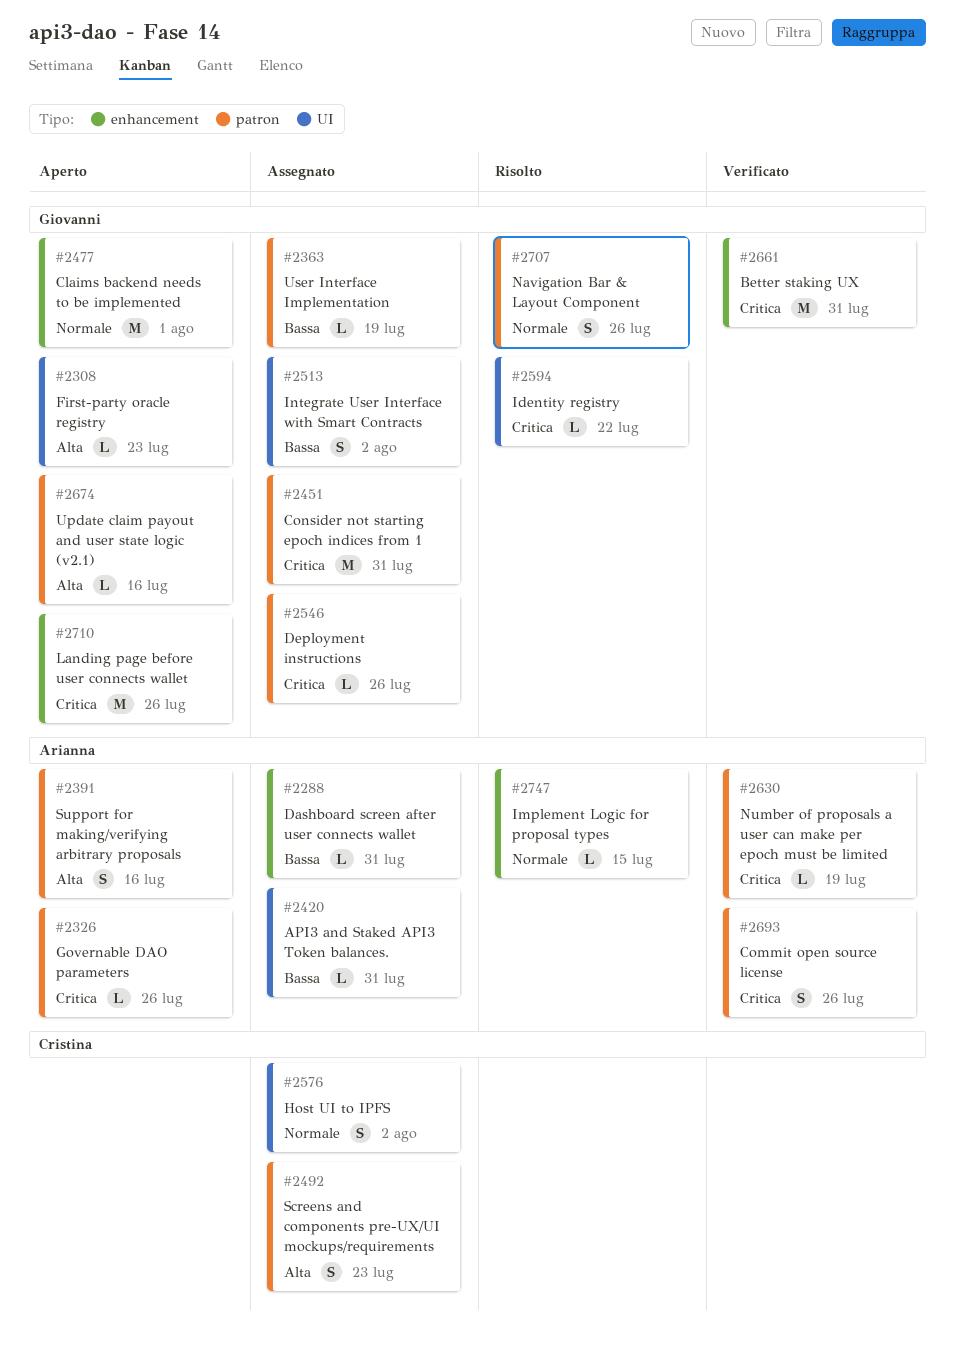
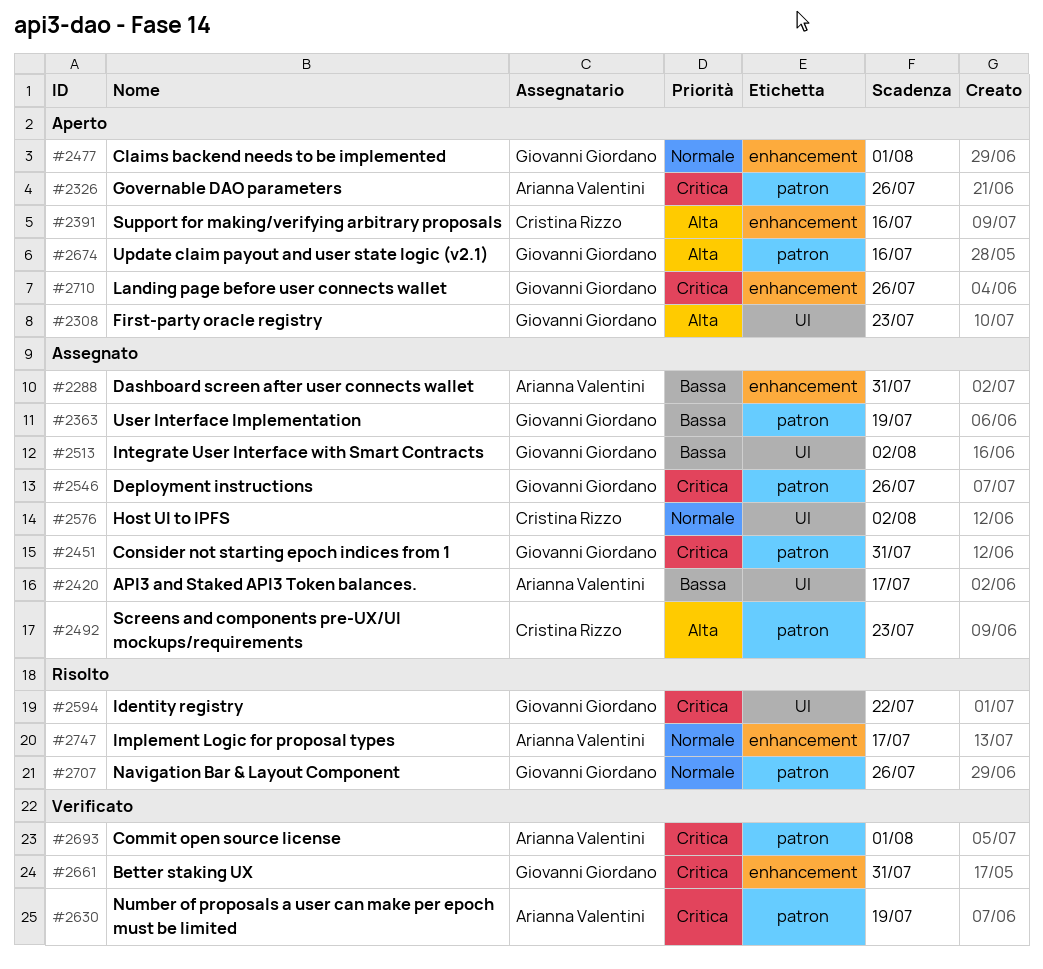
#2391, owner: Arianna Valentini -> Cristina Rizzo
#2391, label: patron -> enhancement
#2420, due: Jul 31 -> Jul 17
#2693, due: Jul 26 -> Aug 1
#2747, due: Jul 15 -> Jul 17

